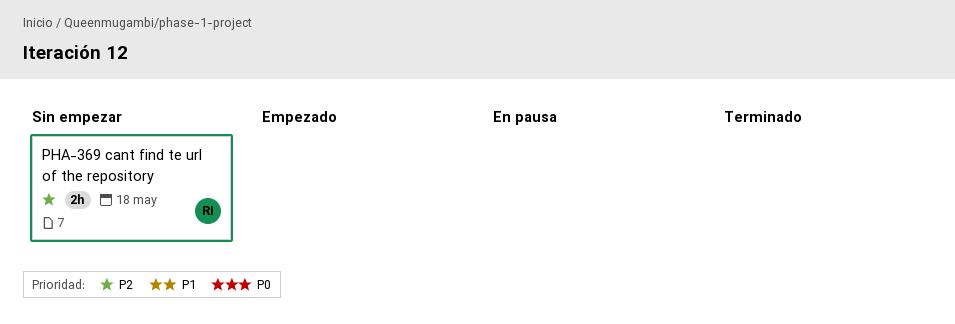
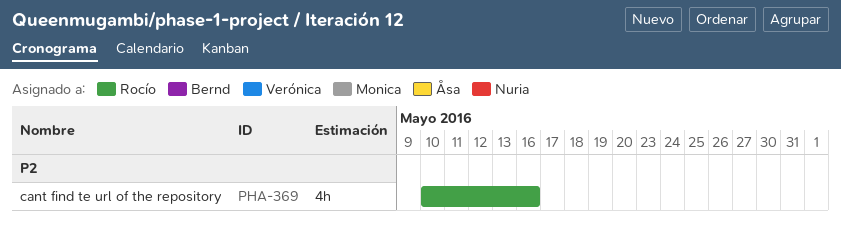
PHA-369, estimate: 2h -> 4h
PHA-369, due: May 18 -> May 16

